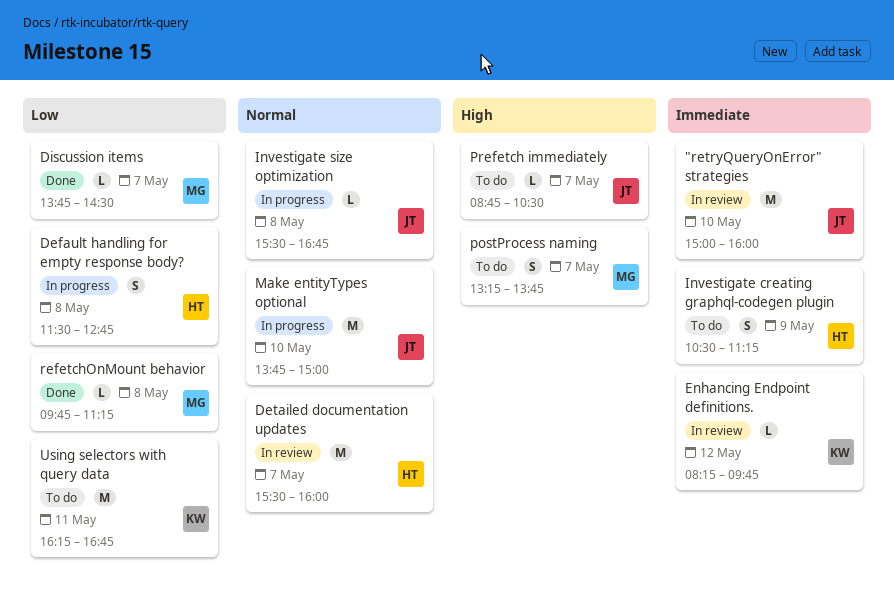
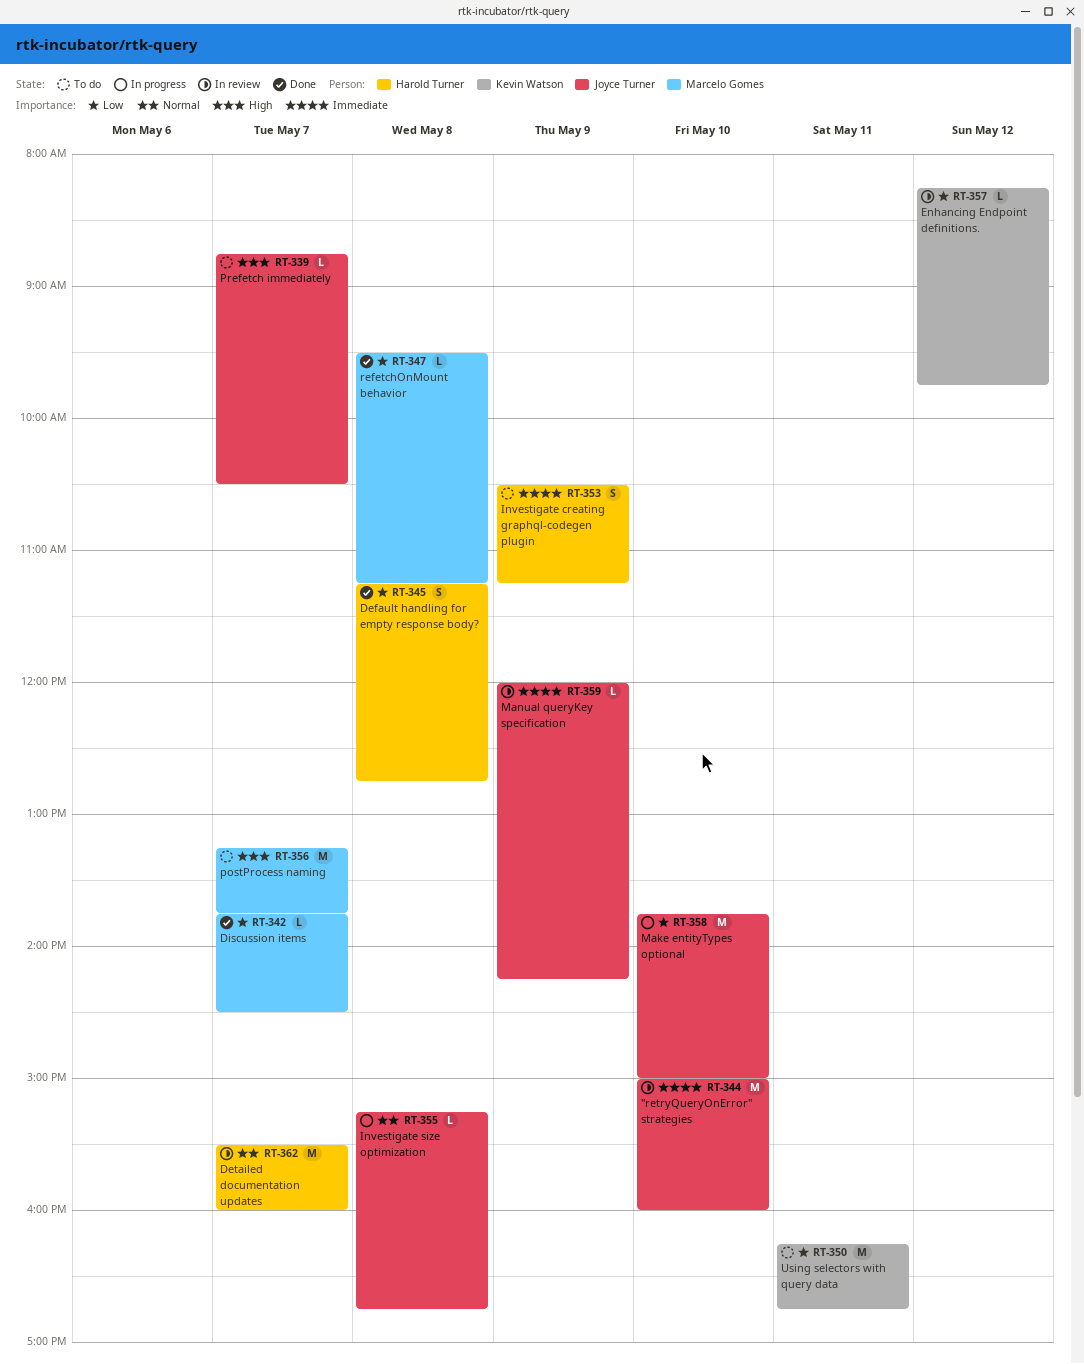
Default handling for empty response body?, status: In progress -> Done
Default handling for empty response body?, begins: 11:30 -> 11:15
Enhancing Endpoint definitions., priority: Immediate -> Low
Investigate size optimization, begins: 15:30 -> 15:15
Make entityTypes optional, priority: Normal -> Low
Manual queryKey specification: none -> present
postProcess naming, estimate: S -> M
refetchOnMount behavior, begins: 09:45 -> 09:30

